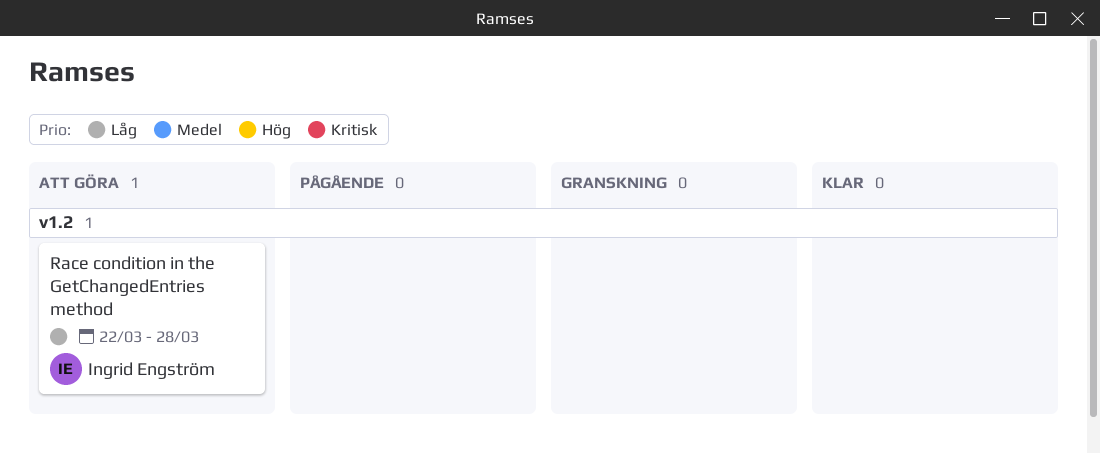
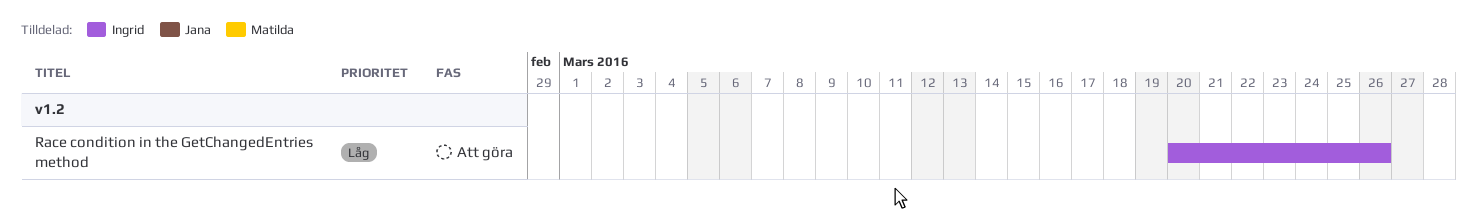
Race condition in the GetChangedEntries method, start: Mar 22 -> Mar 20
Race condition in the GetChangedEntries method, due: Mar 28 -> Mar 26

